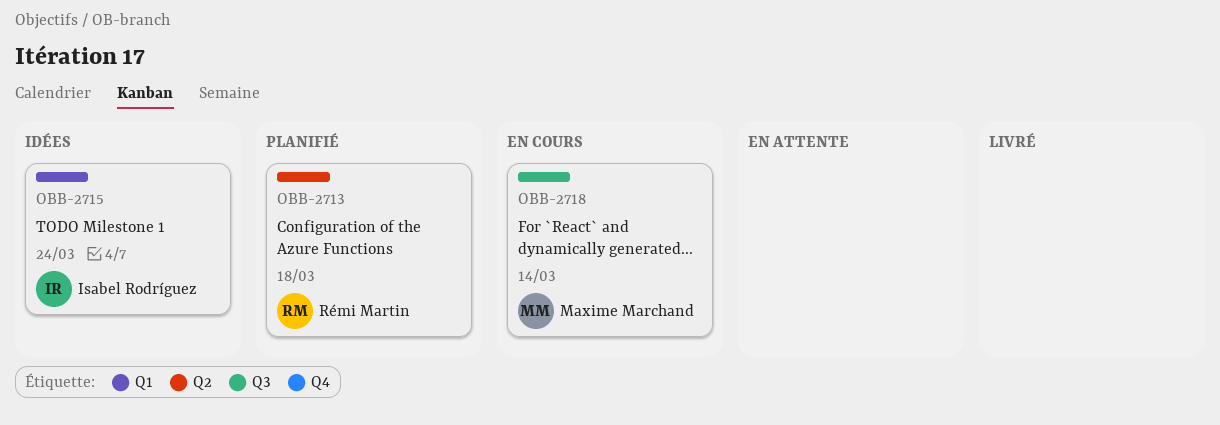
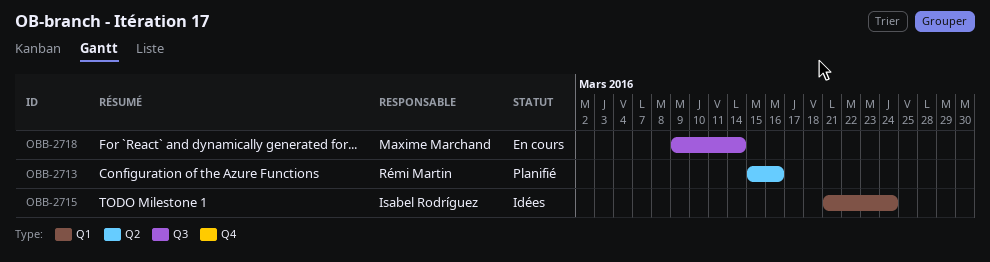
OBB-2713, due: Mar 18 -> Mar 16

